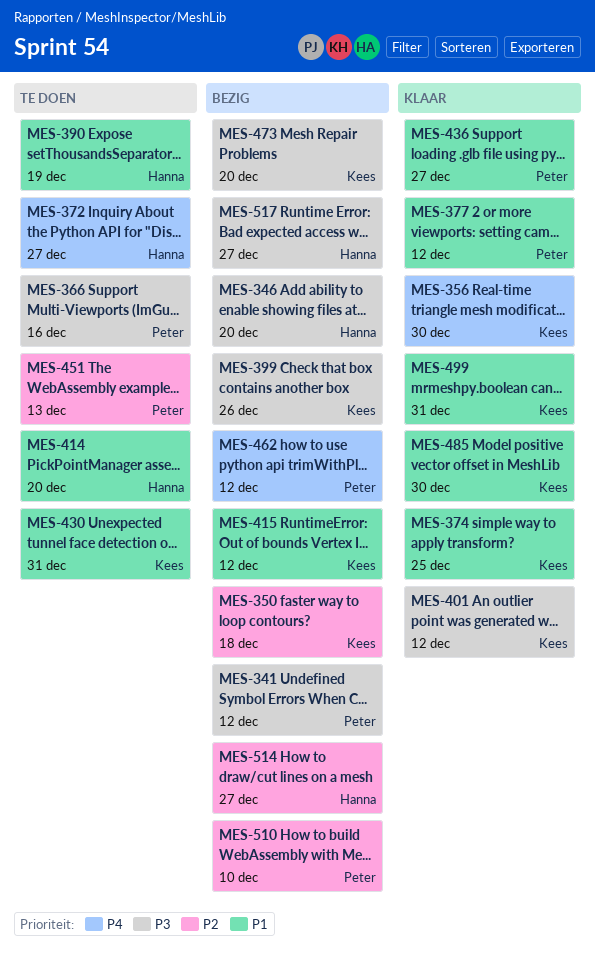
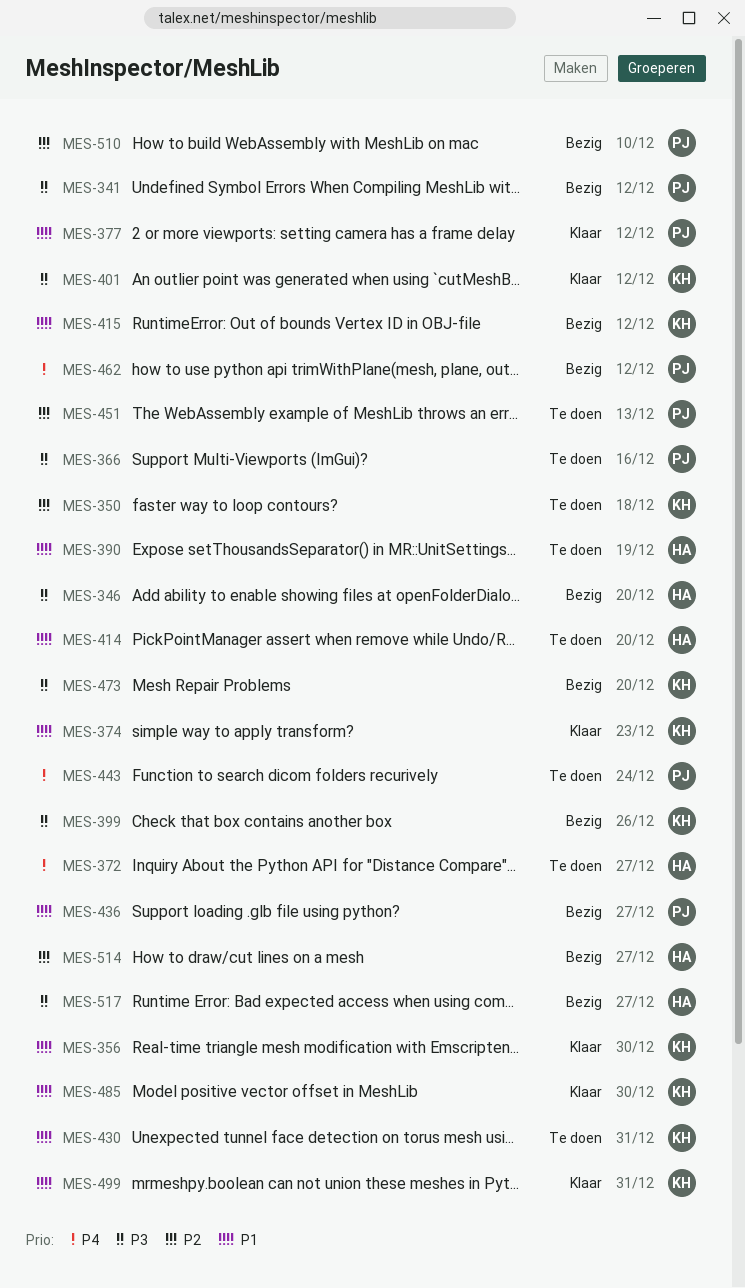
MES-350, status: Bezig -> Te doen
MES-356, priority: P4 -> P1
MES-374, due: Dec 25 -> Dec 23
MES-436, status: Klaar -> Bezig
MES-443: none -> present

